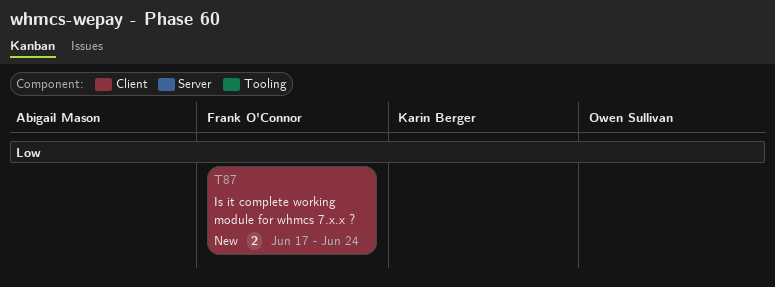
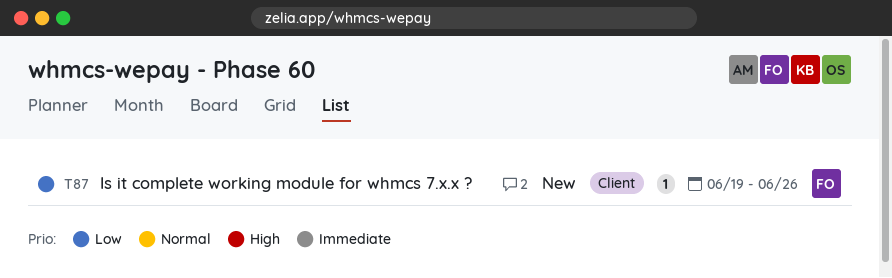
T87, estimate: 2 -> 1
T87, start: Jun 17 -> Jun 19
T87, due: Jun 24 -> Jun 26

